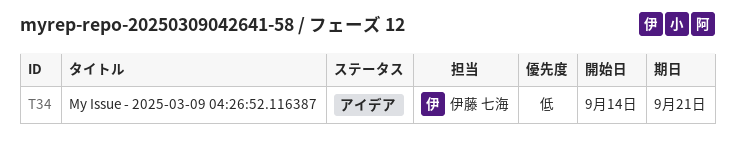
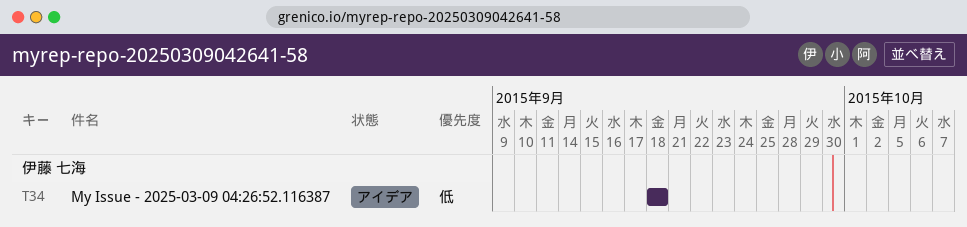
T34, start: Sep 14 -> Sep 18
T34, due: Sep 21 -> Sep 18

